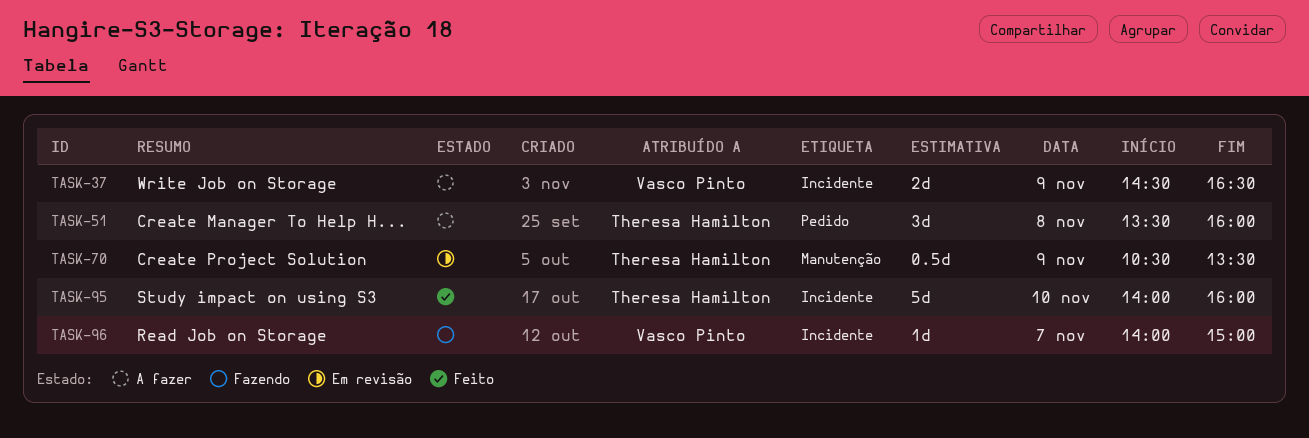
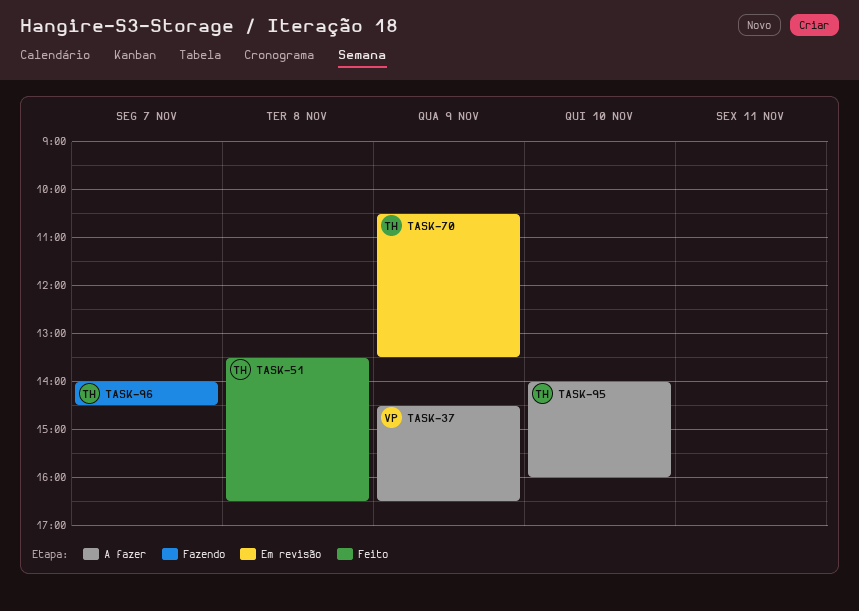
TASK-51, status: A fazer -> Feito
TASK-51, ends: 16:00 -> 16:30
TASK-95, status: Feito -> A fazer
TASK-96, owner: Vasco Pinto -> Theresa Hamilton
TASK-96, ends: 15:00 -> 14:30

